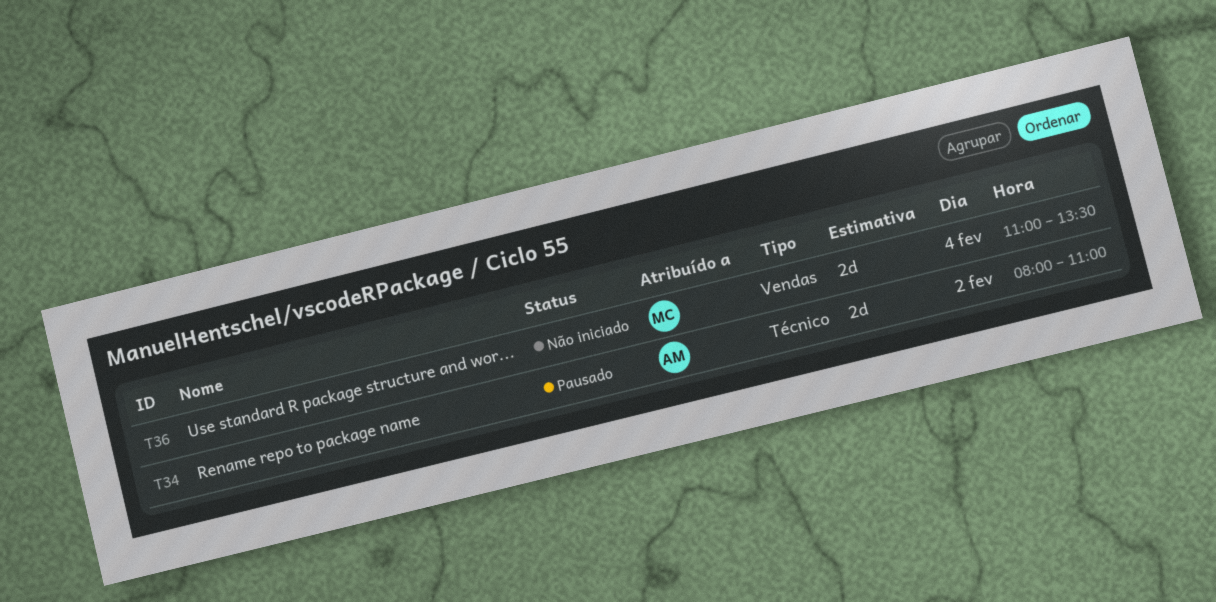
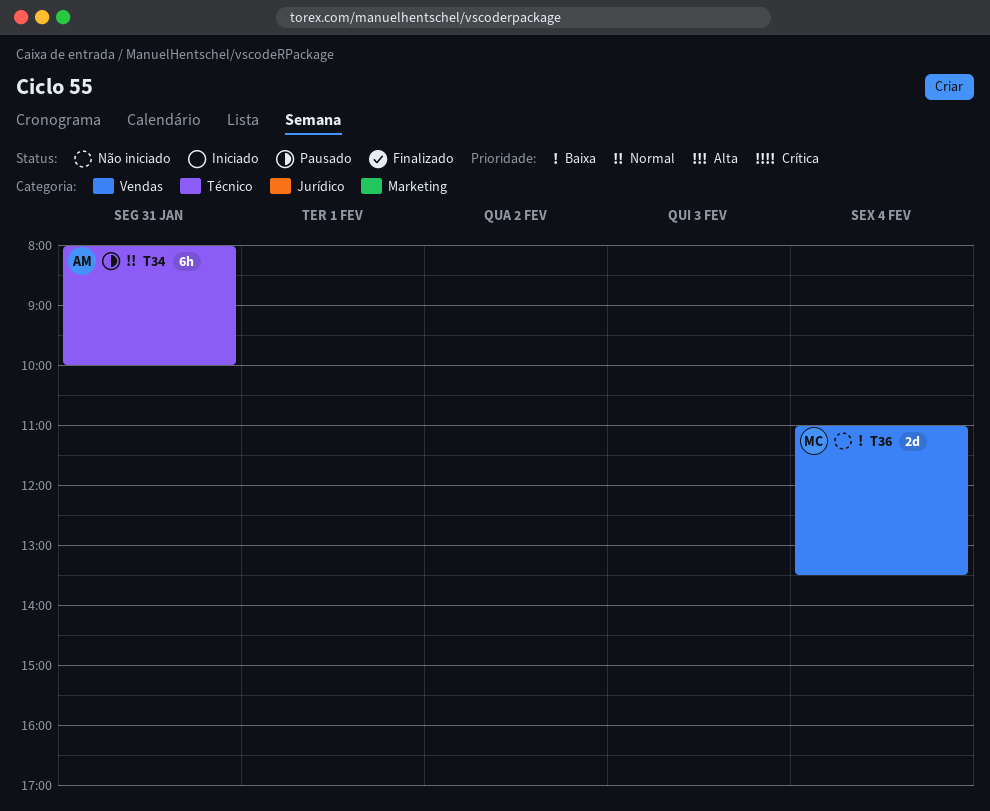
T34, estimate: 2d -> 6h
T34, day: Feb 2 -> Jan 31
T34, ends: 11:00 -> 10:00

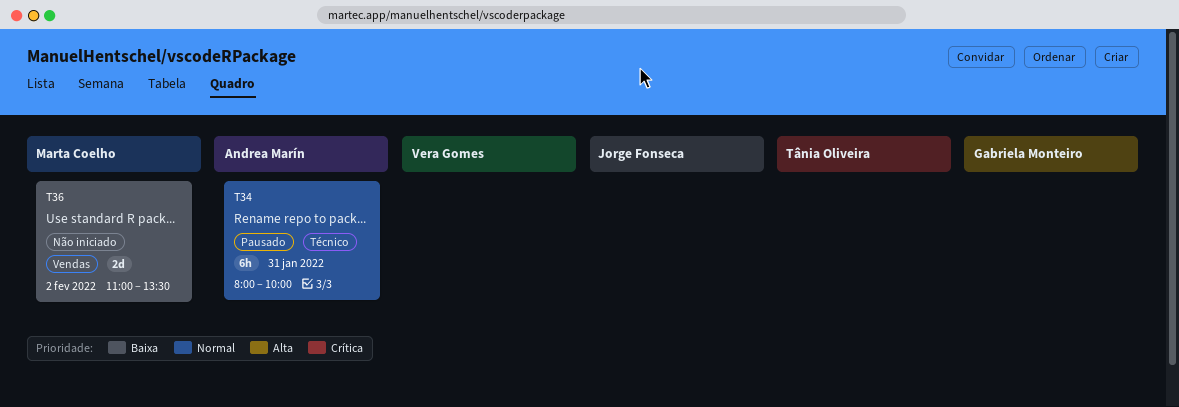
T36, day: Feb 4 -> Feb 2

